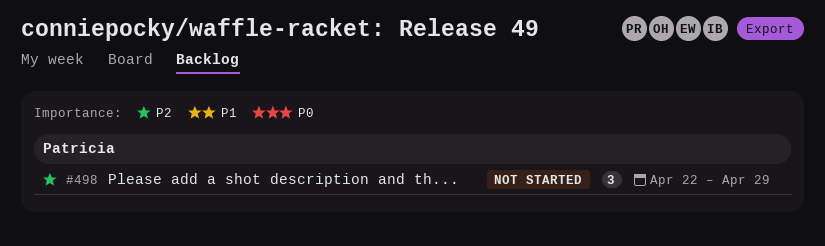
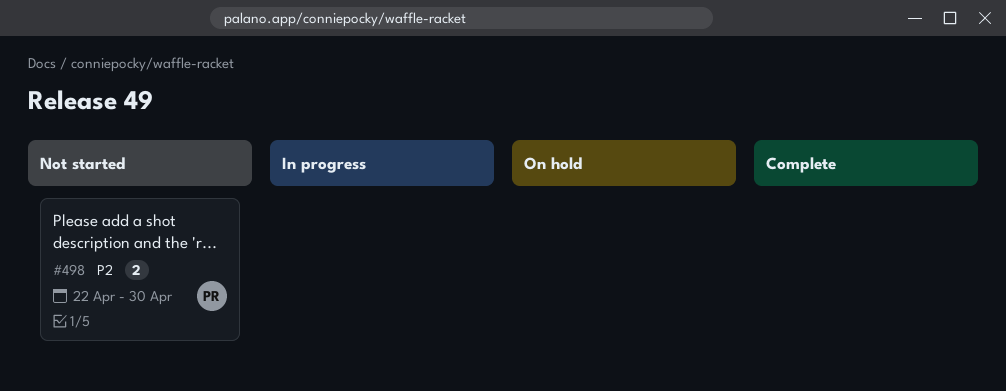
#498, estimate: 3 -> 2
#498, due: Apr 29 -> Apr 30

